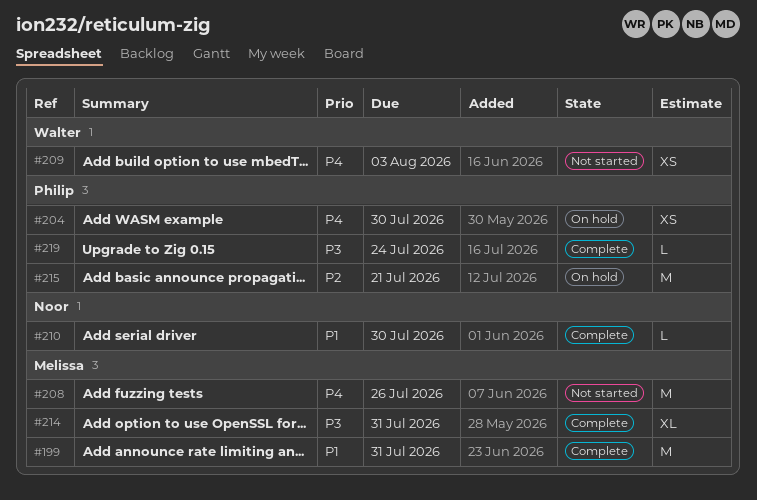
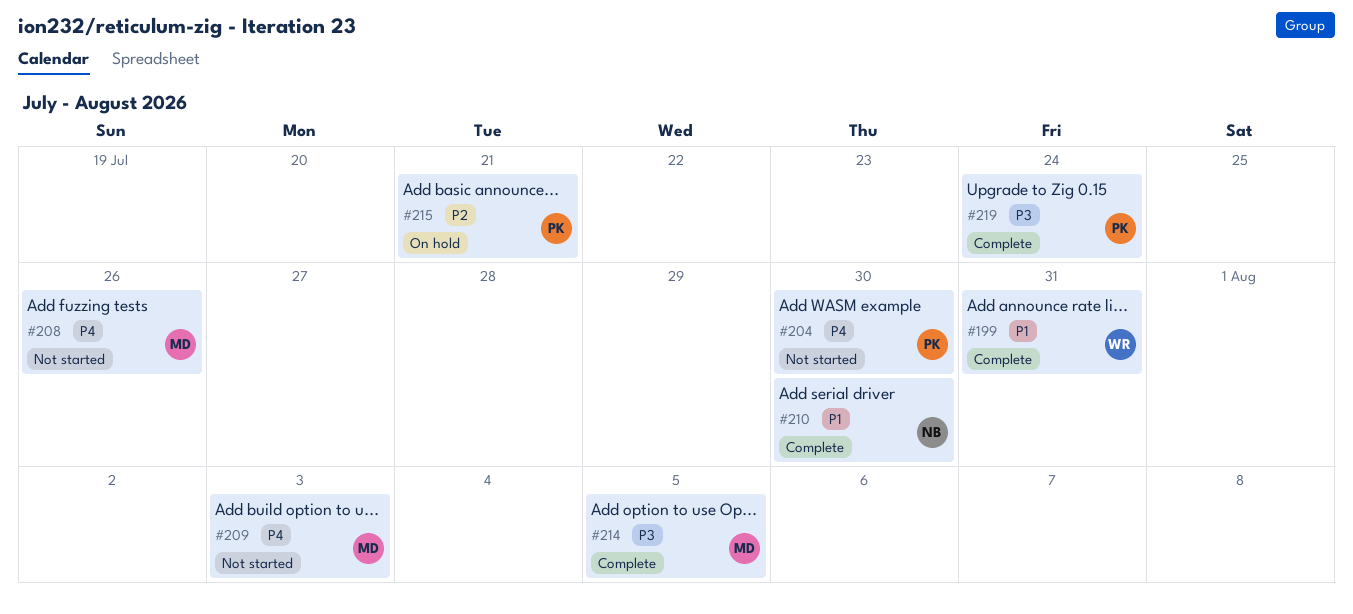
#199, owner: Melissa -> Walter
#204, status: On hold -> Not started
#209, owner: Walter -> Melissa
#214, due: Jul 31 -> Aug 5

